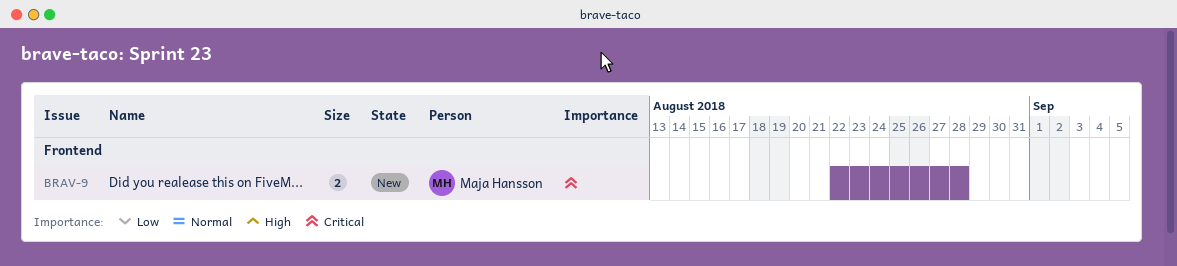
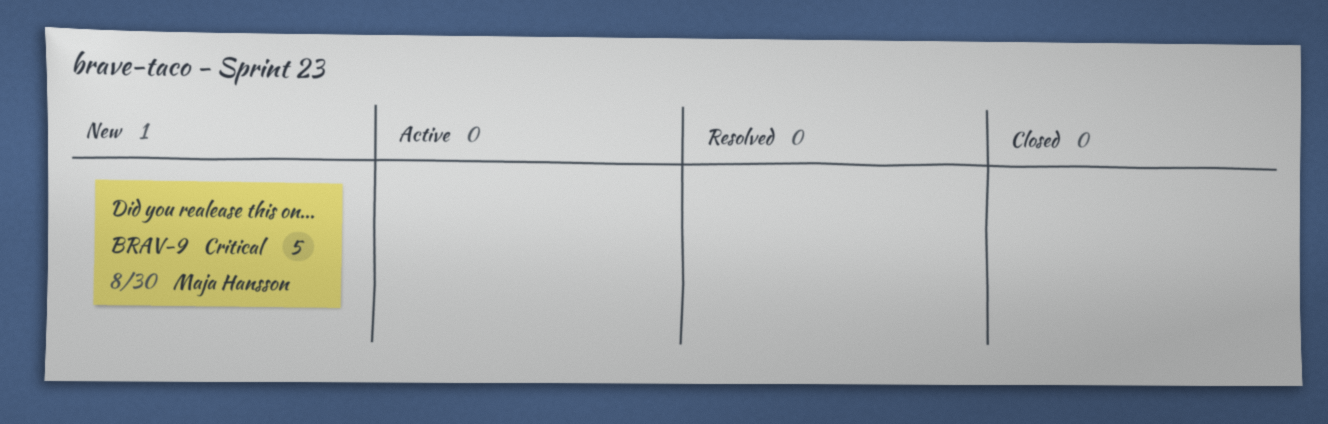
BRAV-9, estimate: 2 -> 5
BRAV-9, due: Aug 28 -> Aug 30

